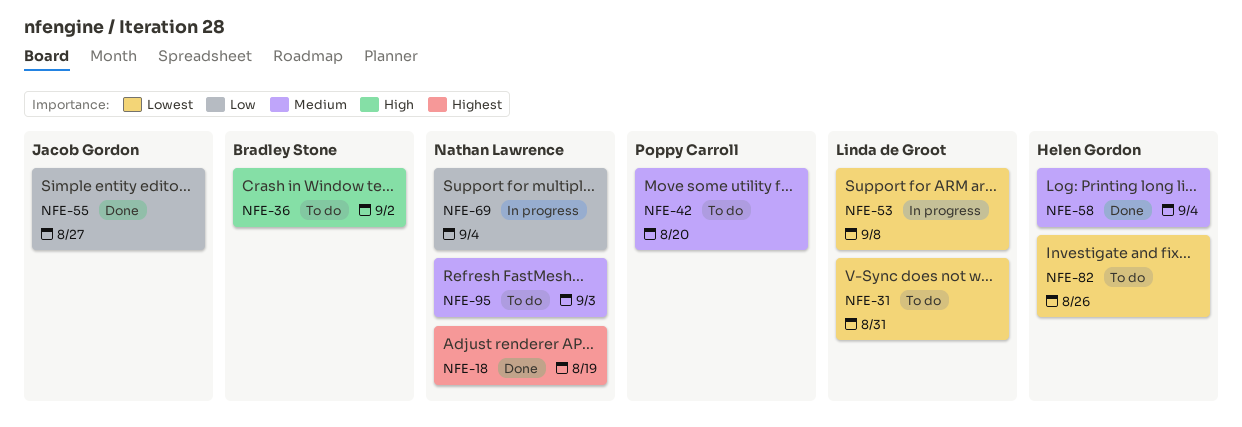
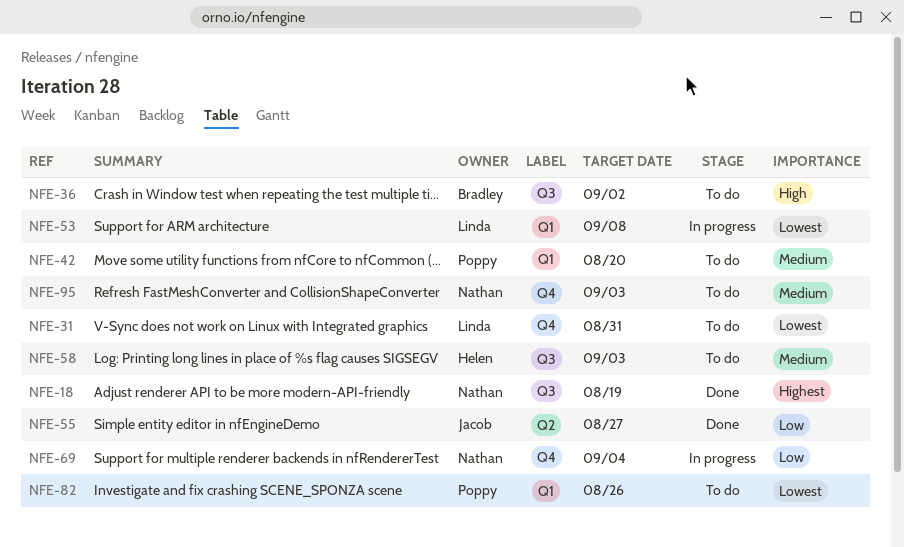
NFE-58, status: Done -> To do
NFE-58, due: Sep 4 -> Sep 3
NFE-82, owner: Helen Gordon -> Poppy Carroll

